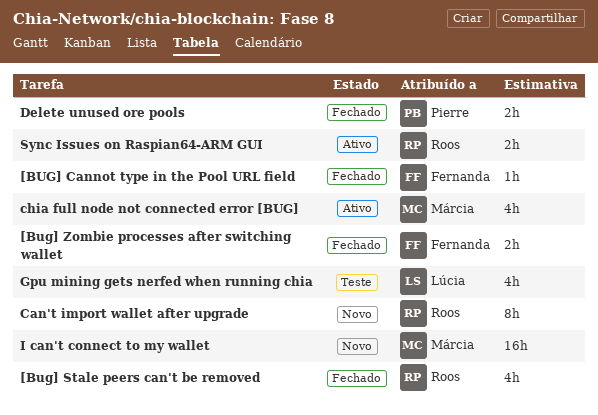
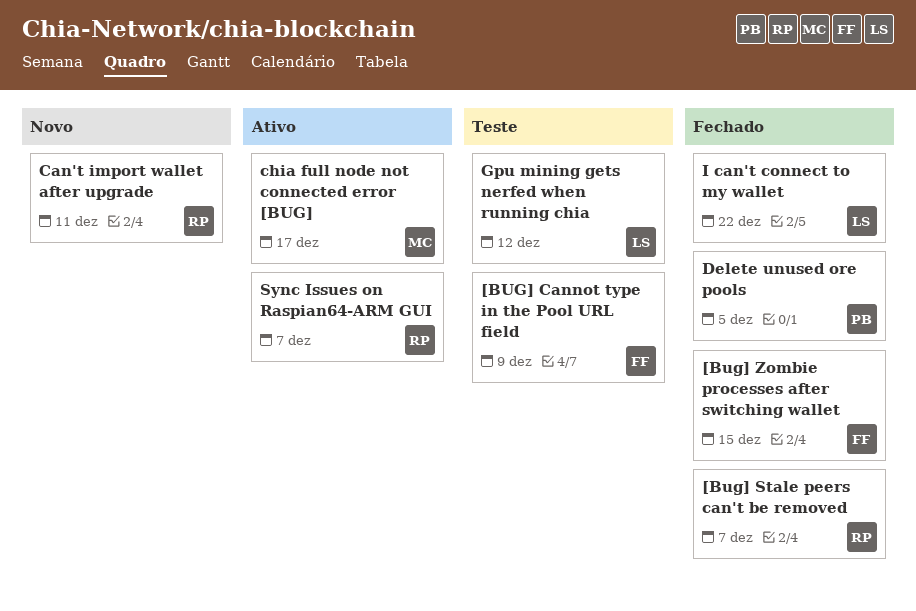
[BUG] Cannot type in the Pool URL field, status: Fechado -> Teste
I can't connect to my wallet, status: Novo -> Fechado
I can't connect to my wallet, owner: Márcia -> Lúcia

